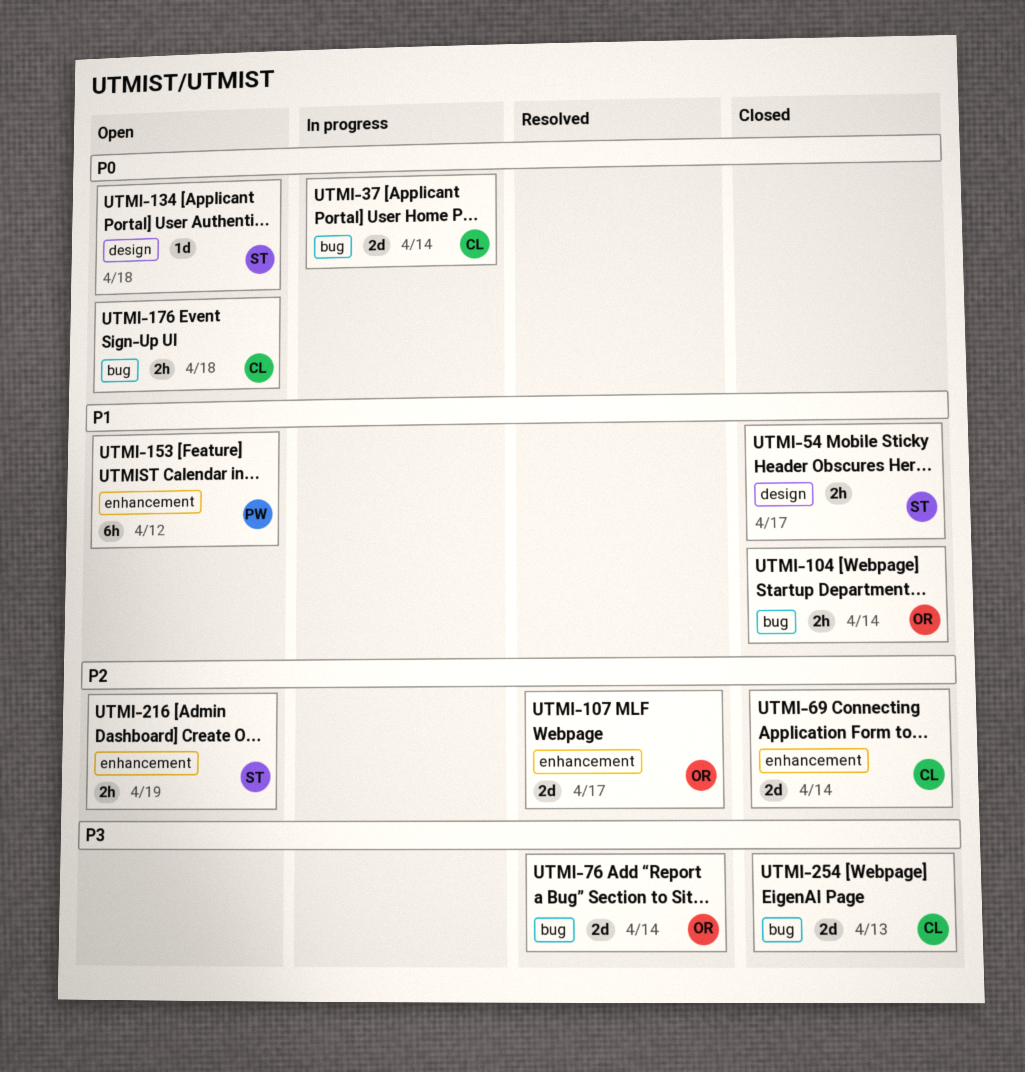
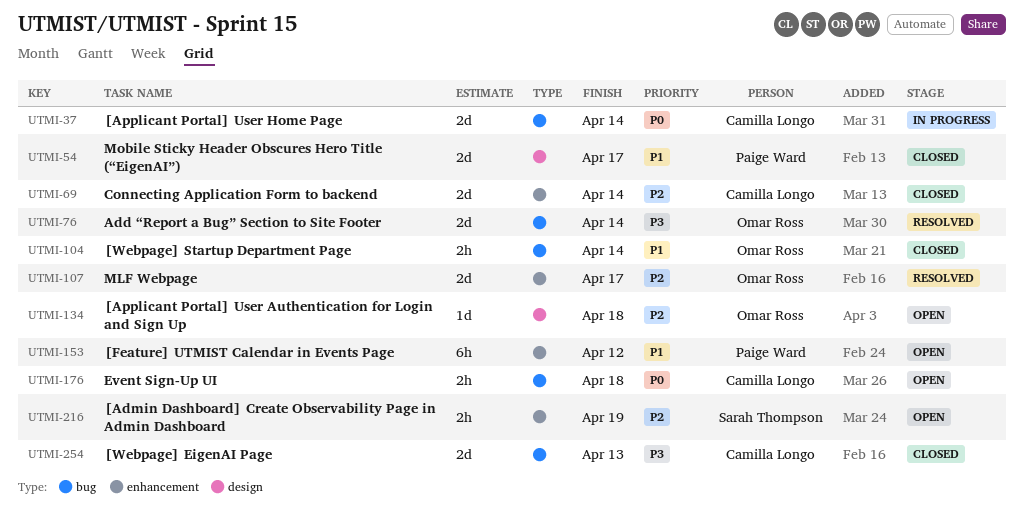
UTMI-54, owner: Sarah Thompson -> Paige Ward
UTMI-54, estimate: 2h -> 2d
UTMI-134, owner: Sarah Thompson -> Omar Ross
UTMI-134, priority: P0 -> P2

